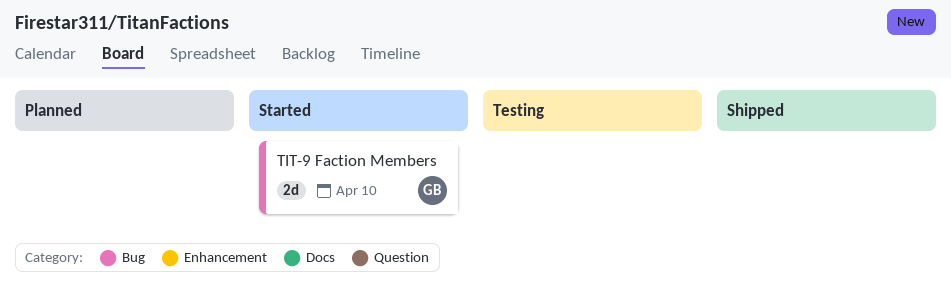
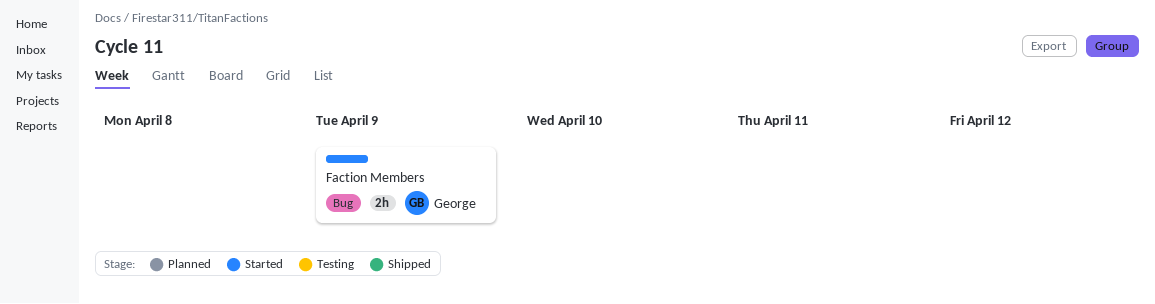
Faction Members, estimate: 2d -> 2h
Faction Members, due: Apr 10 -> Apr 9

